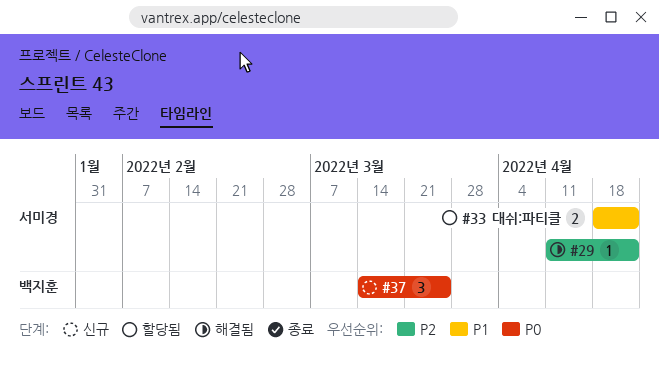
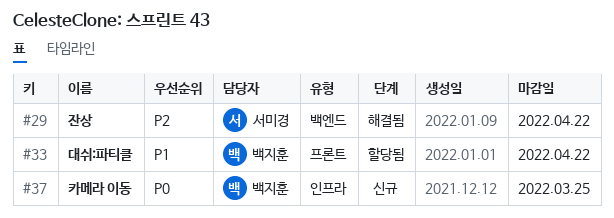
#33, owner: 서미경 -> 백지훈

